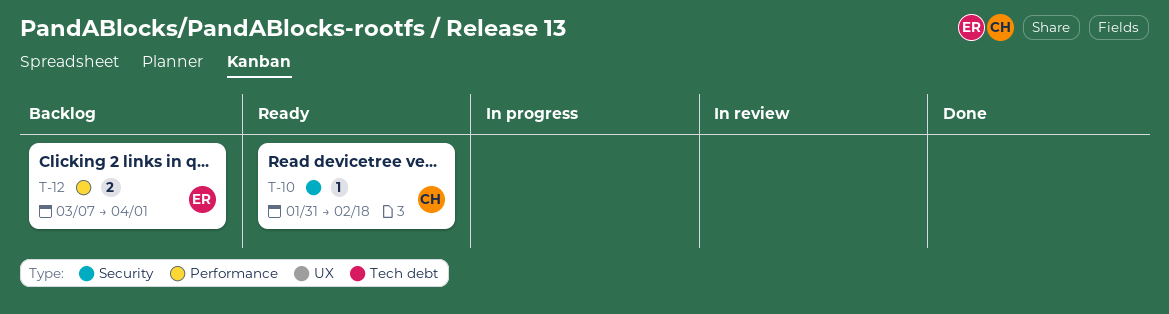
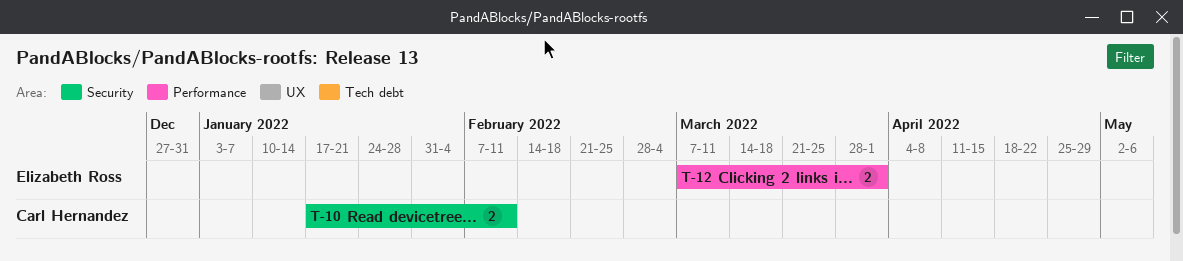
T-10, estimate: 1 -> 2
T-10, start: Jan 31 -> Jan 17
T-10, due: Feb 18 -> Feb 11

